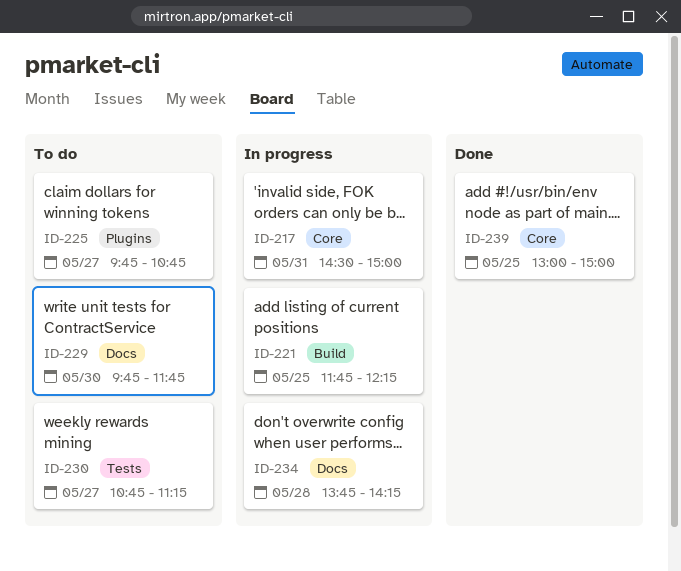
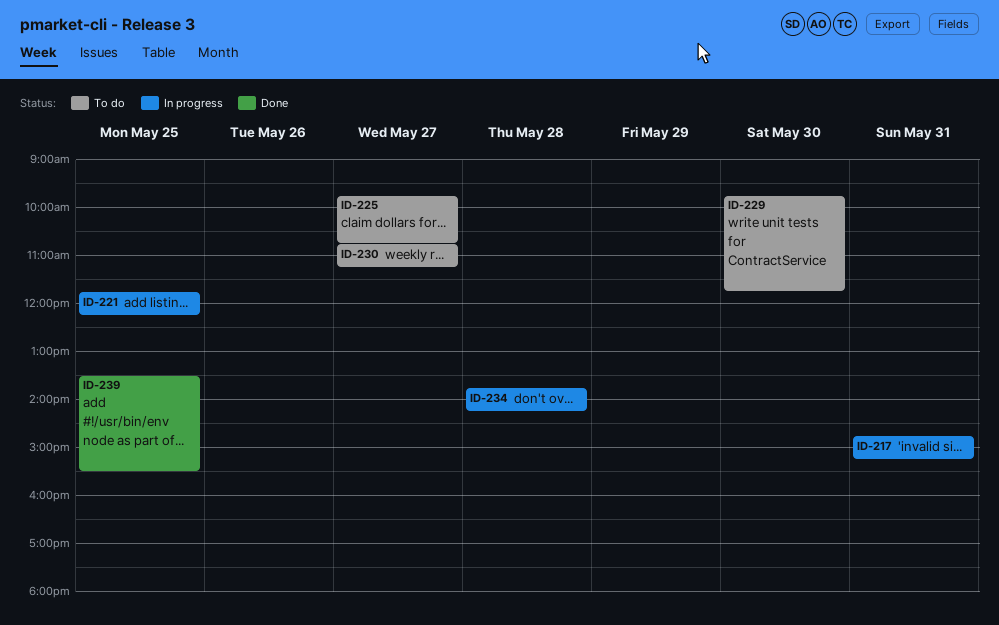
ID-217, begins: 14:30 -> 14:45
ID-217, ends: 15:00 -> 15:15
ID-239, begins: 13:00 -> 13:30
ID-239, ends: 15:00 -> 15:30

